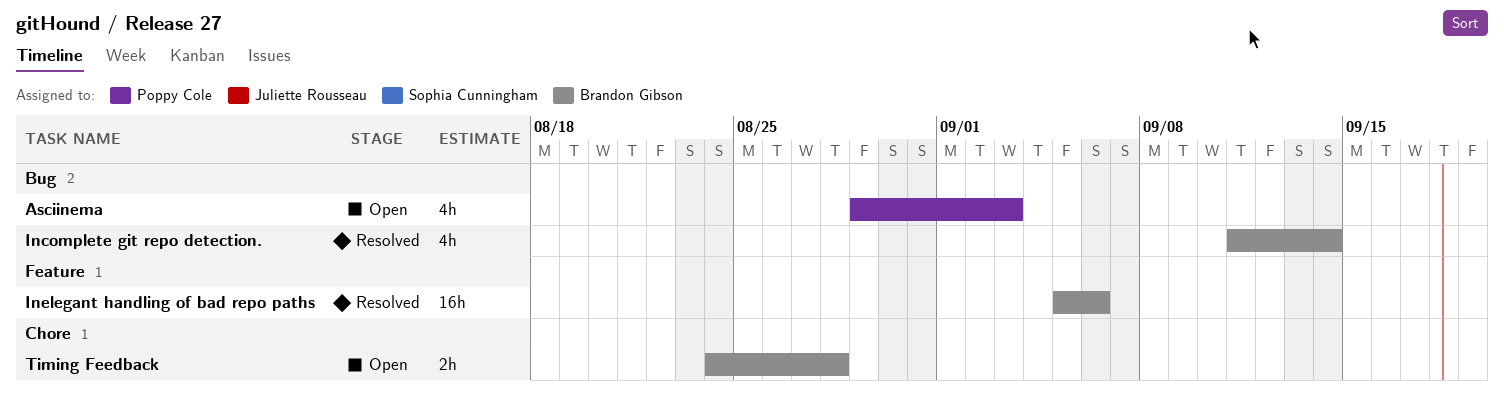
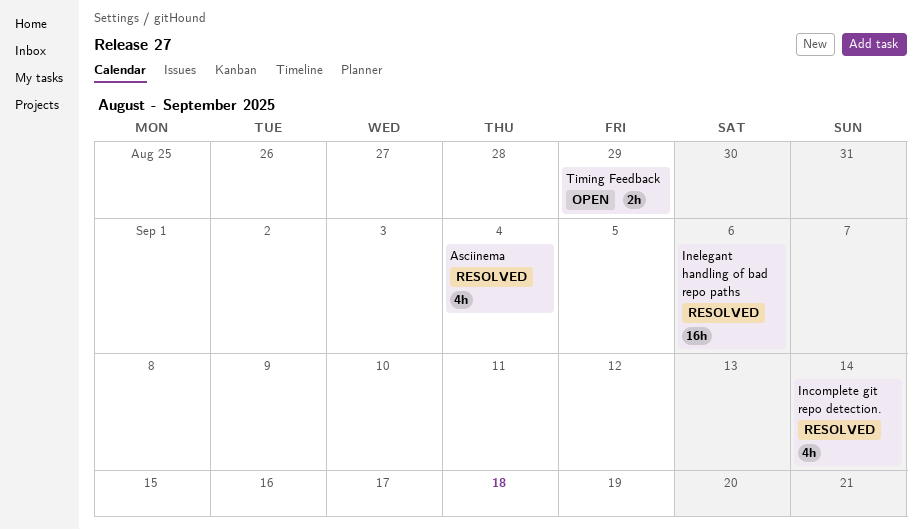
Asciinema, status: Open -> Resolved
Asciinema, due: Sep 3 -> Sep 4
Timing Feedback, due: Aug 28 -> Aug 29

